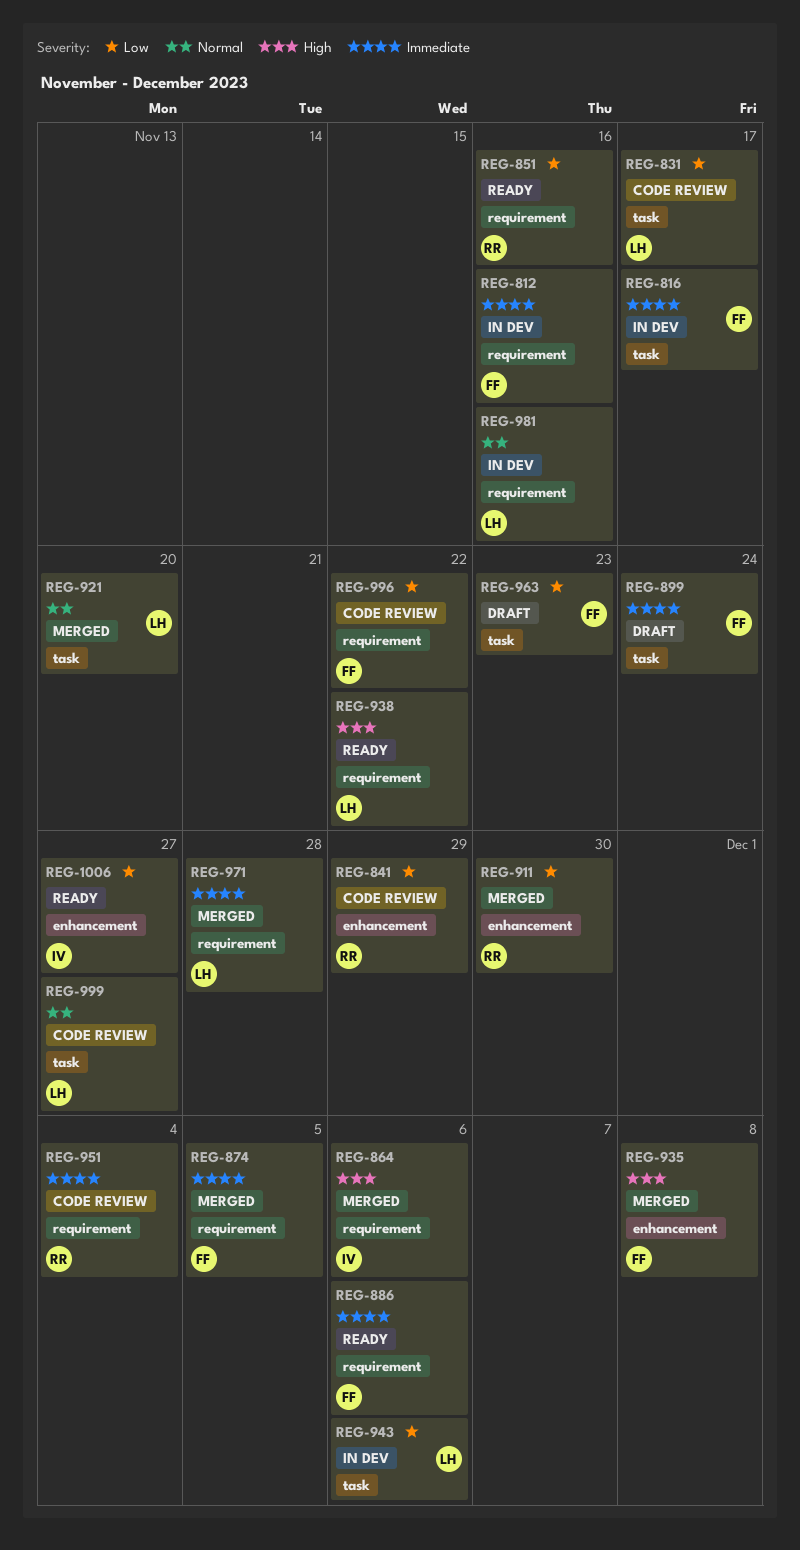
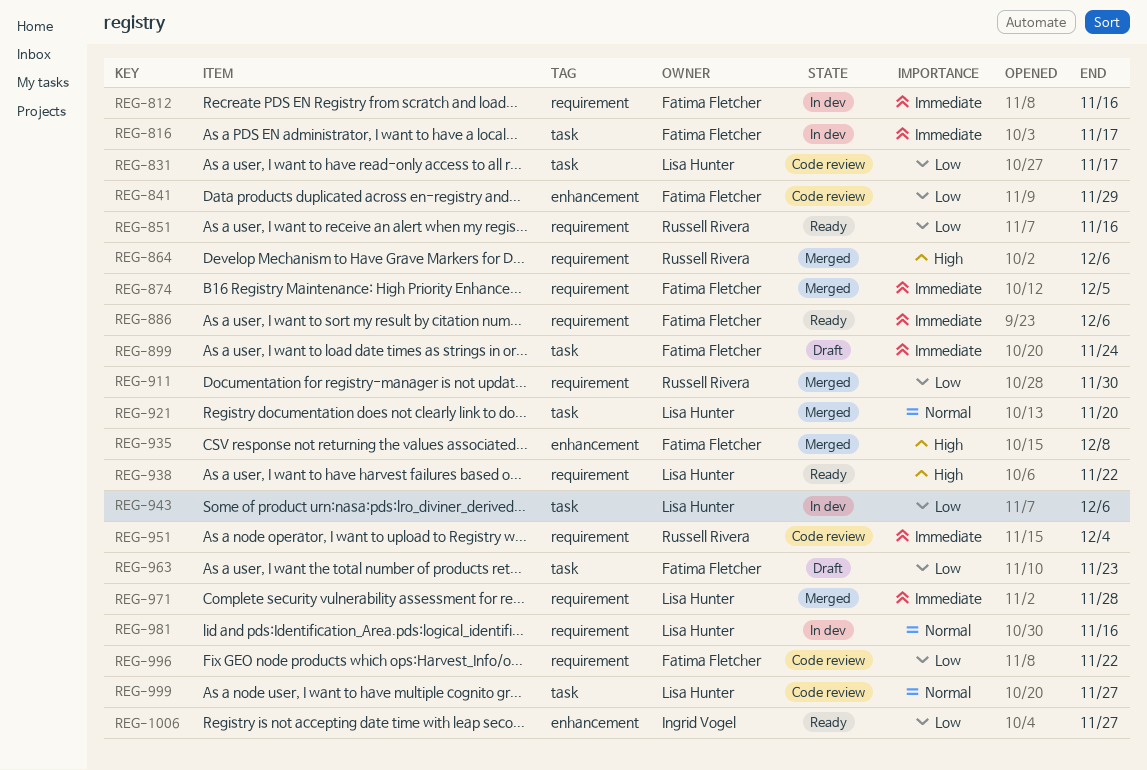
REG-841, owner: Russell Rivera -> Fatima Fletcher
REG-864, owner: Ingrid Vogel -> Russell Rivera
REG-911, label: enhancement -> requirement

